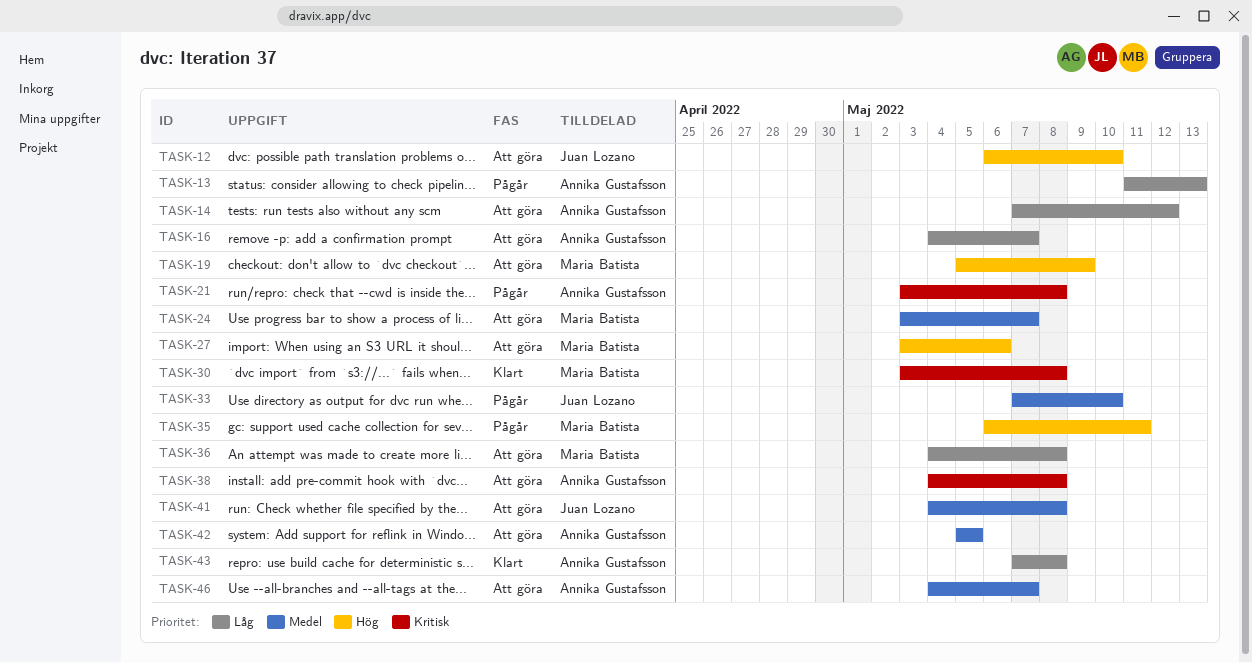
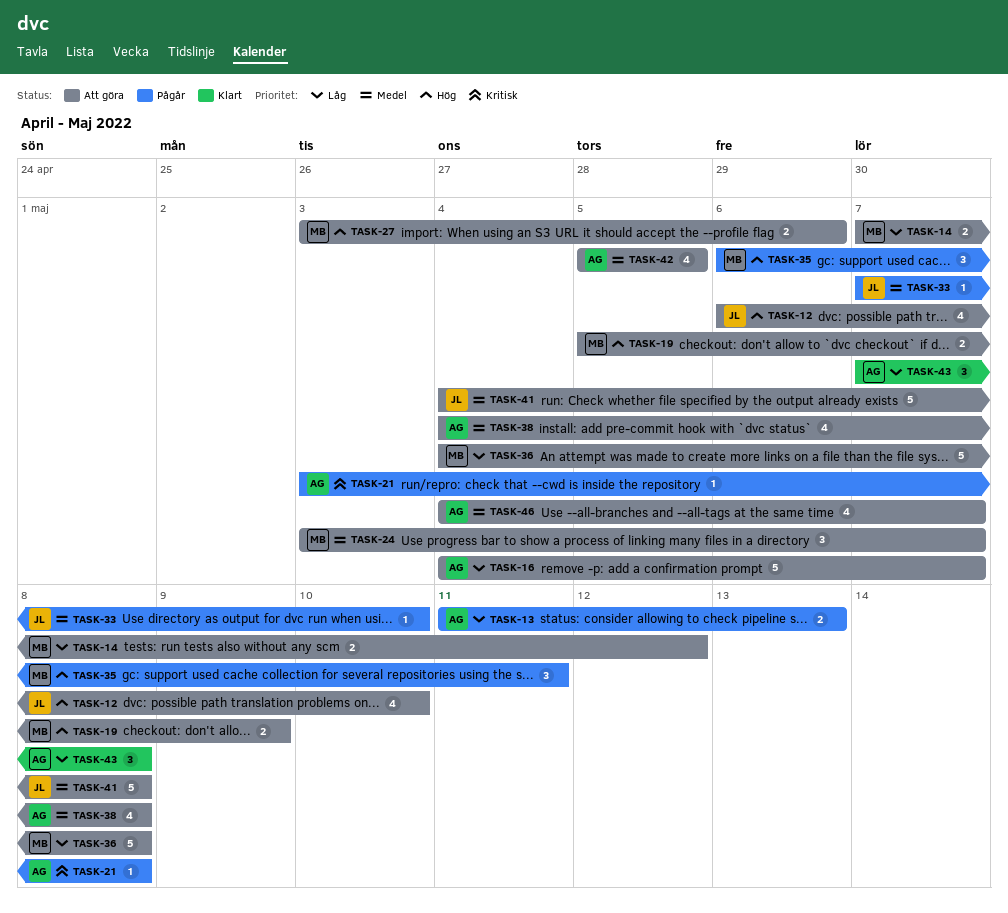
TASK-14, owner: Annika Gustafsson -> Maria Batista
TASK-30: present -> none
TASK-38, priority: Kritisk -> Medel

